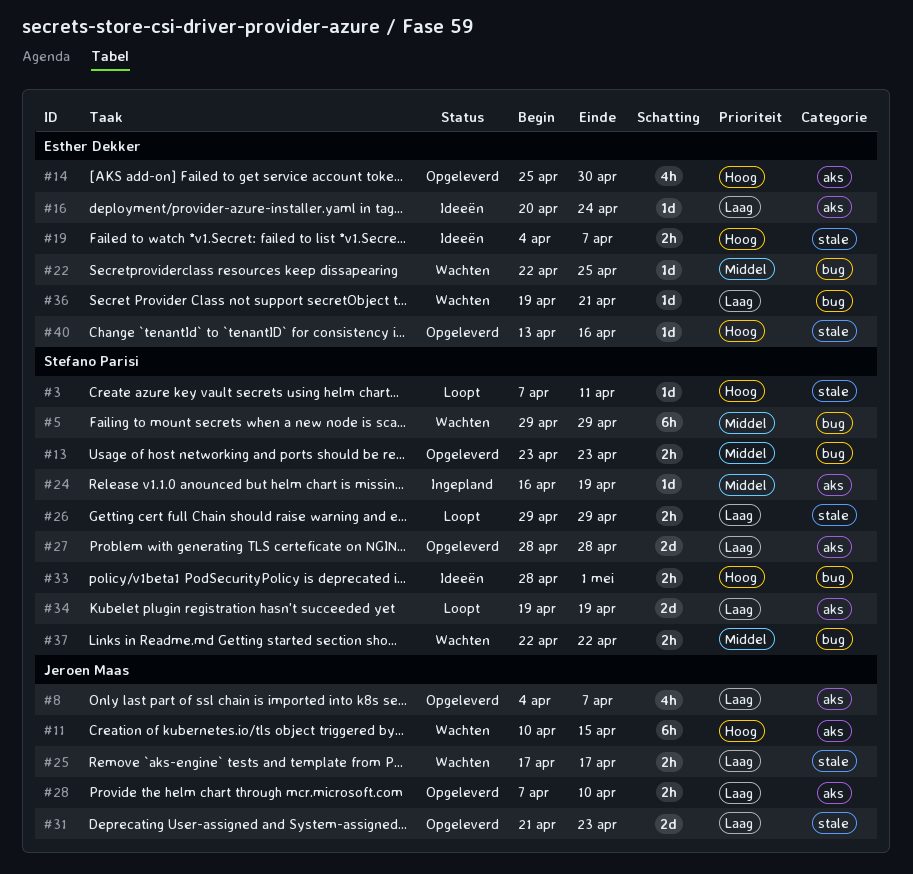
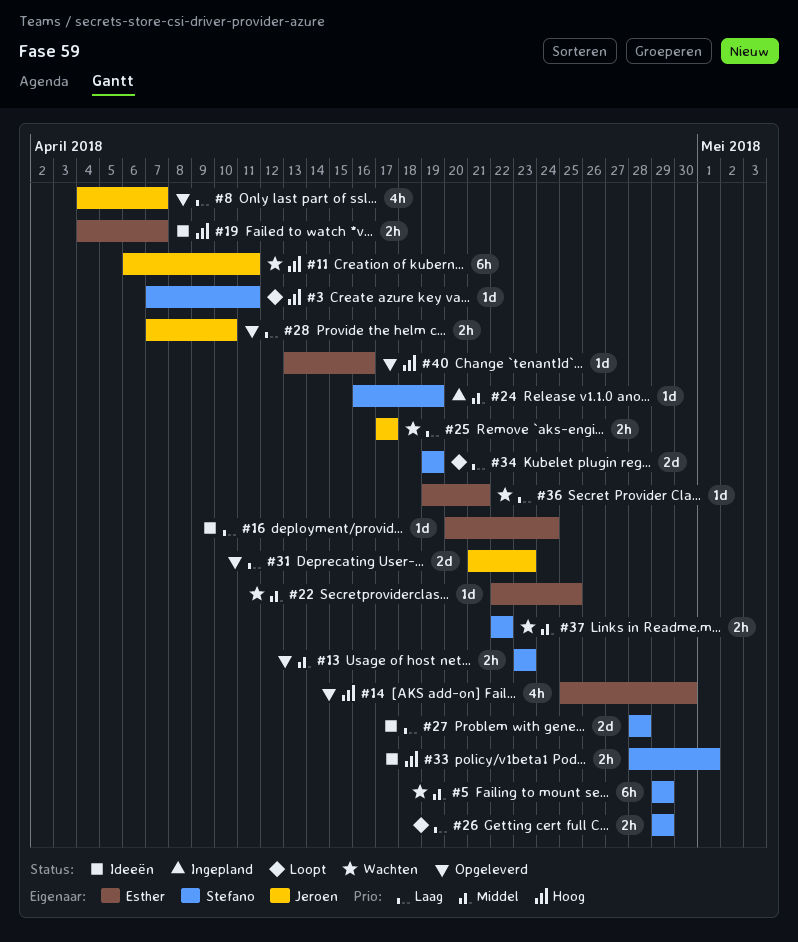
#11, start: Apr 10 -> Apr 6
#11, due: Apr 15 -> Apr 11
#27, status: Opgeleverd -> Ideeën

